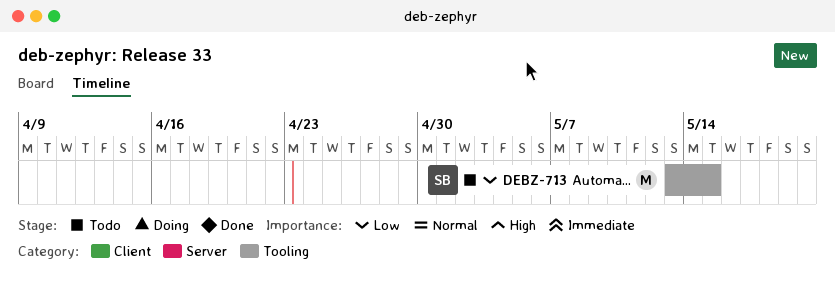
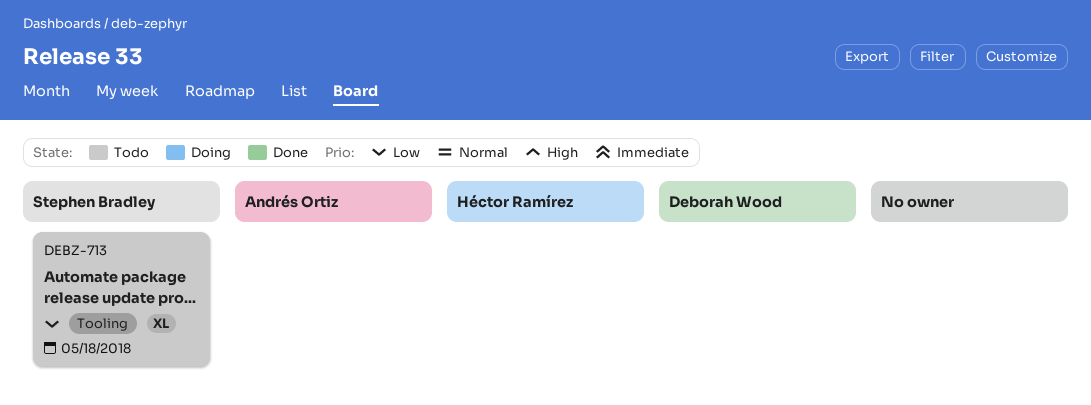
DEBZ-713, estimate: M -> XL
DEBZ-713, due: May 15 -> May 18

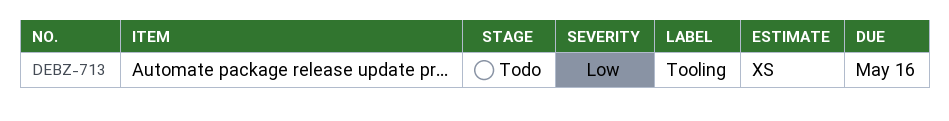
DEBZ-713, estimate: XL -> XS
DEBZ-713, due: May 18 -> May 16

